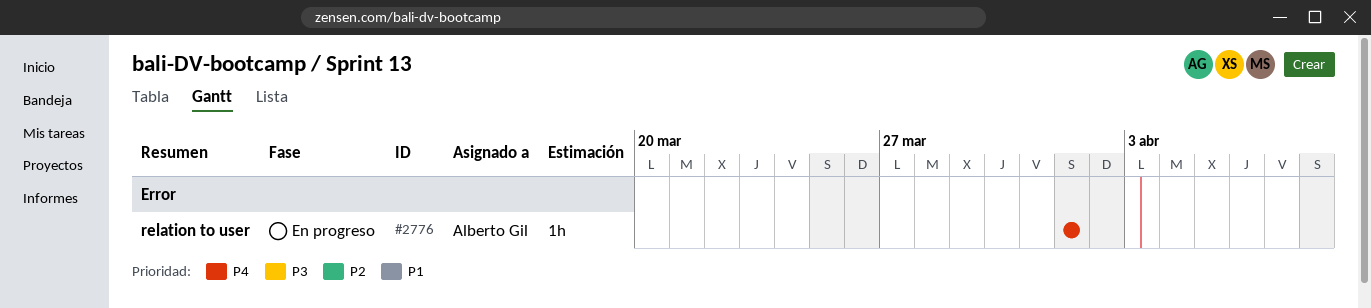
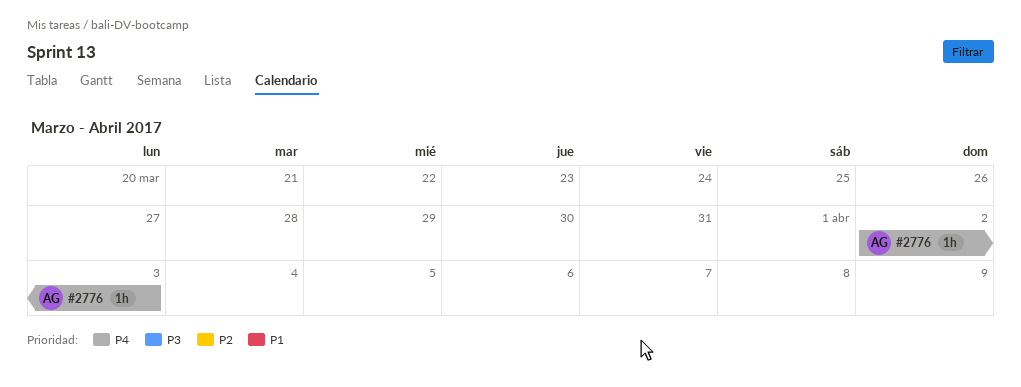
#2776, start: Apr 1 -> Apr 2
#2776, due: Apr 1 -> Apr 3

